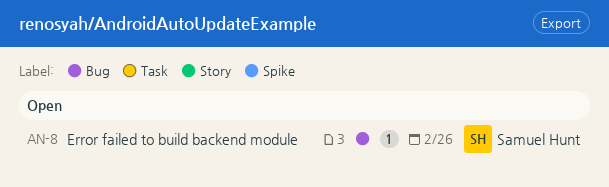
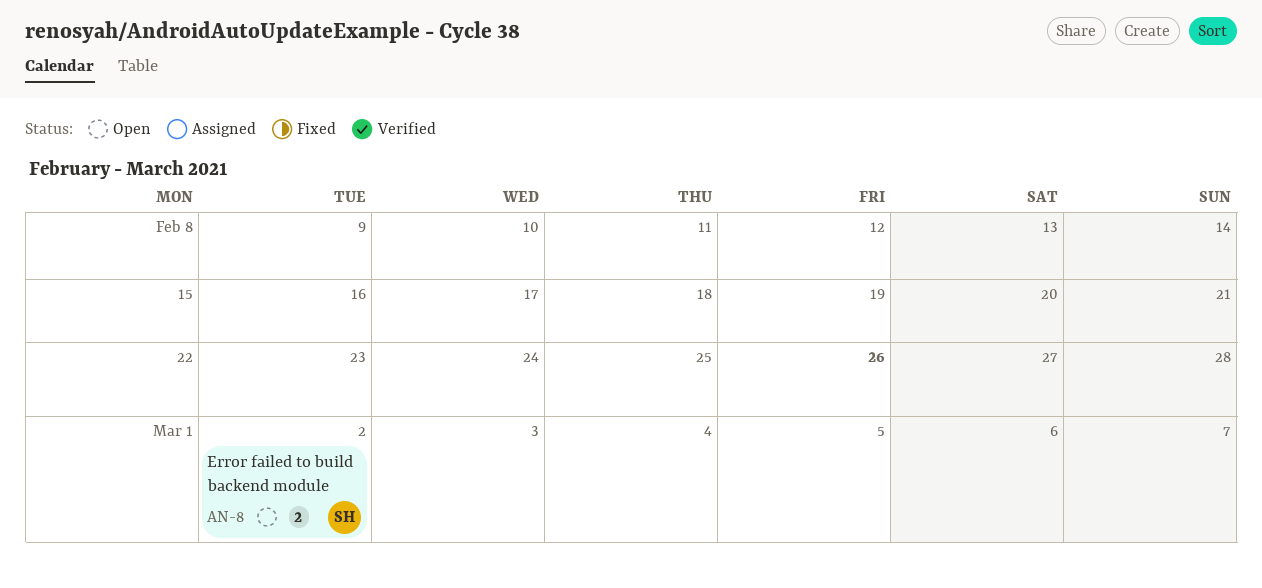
AN-8, estimate: 1 -> 2
AN-8, due: Feb 26 -> Mar 2

